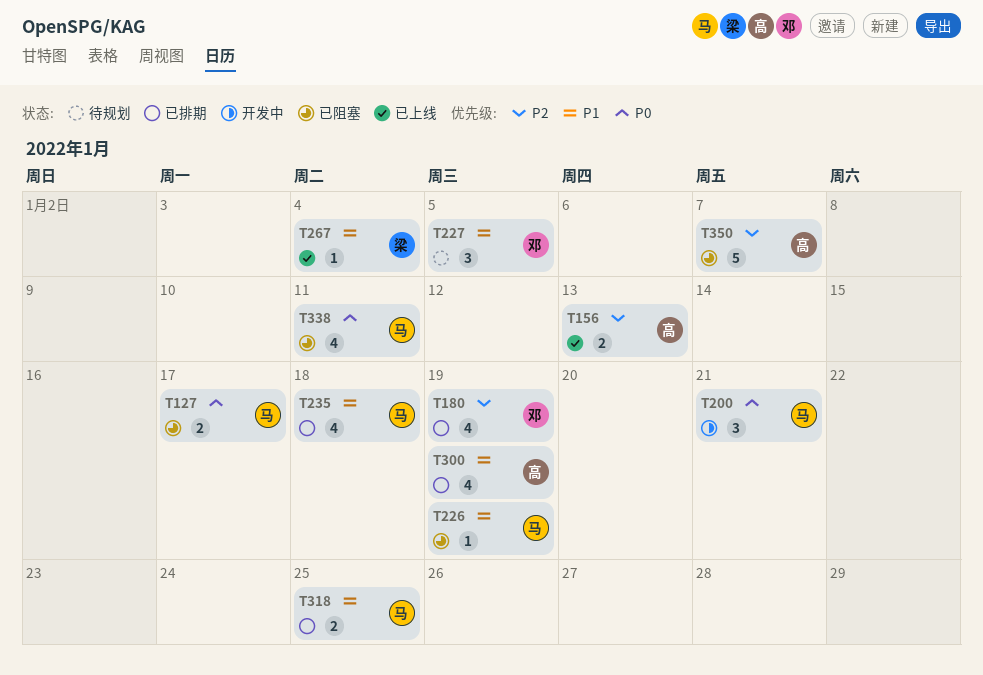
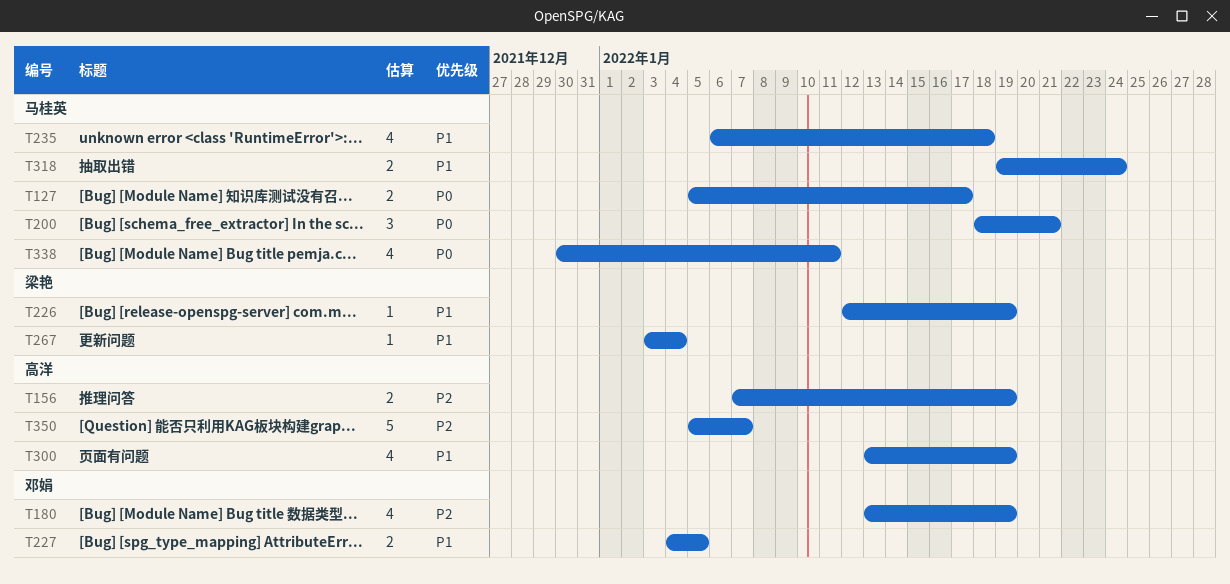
T156, due: Jan 13 -> Jan 19
T226, owner: 马桂英 -> 梁艳
T227, estimate: 3 -> 2
T318, due: Jan 25 -> Jan 24

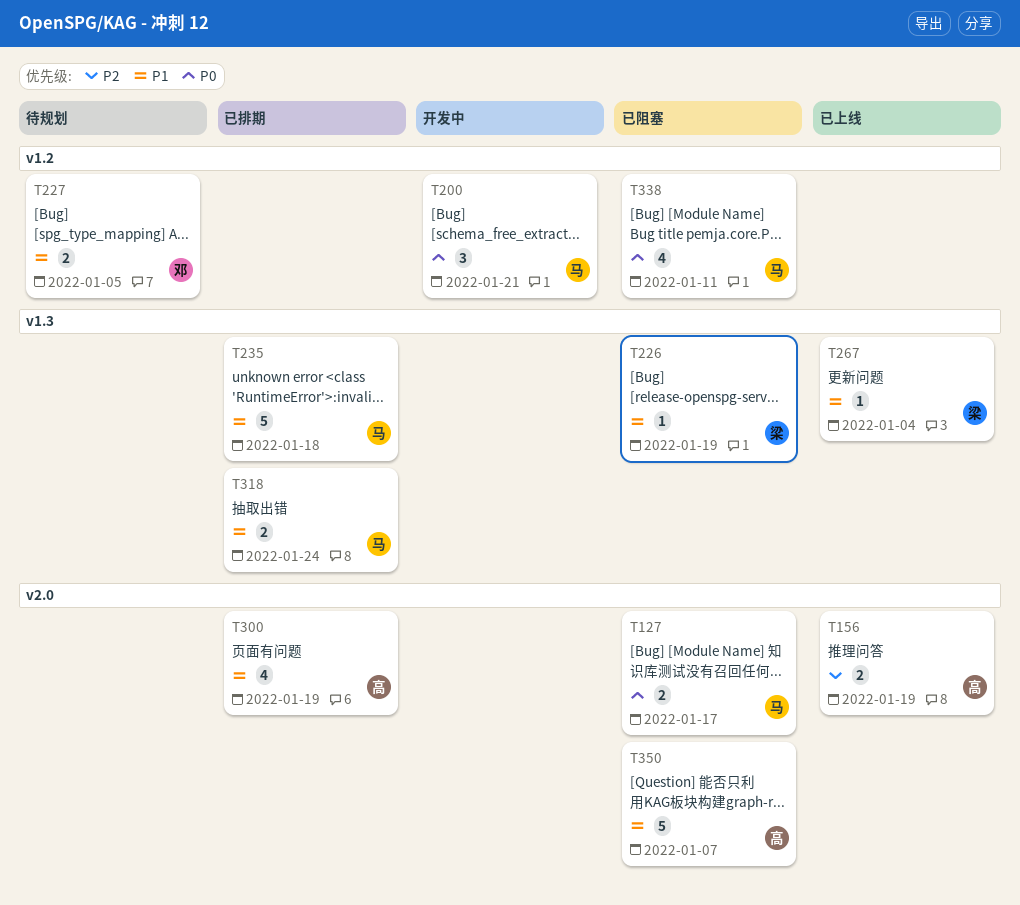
T180: present -> none
T235, estimate: 4 -> 5
T350, priority: P2 -> P1

